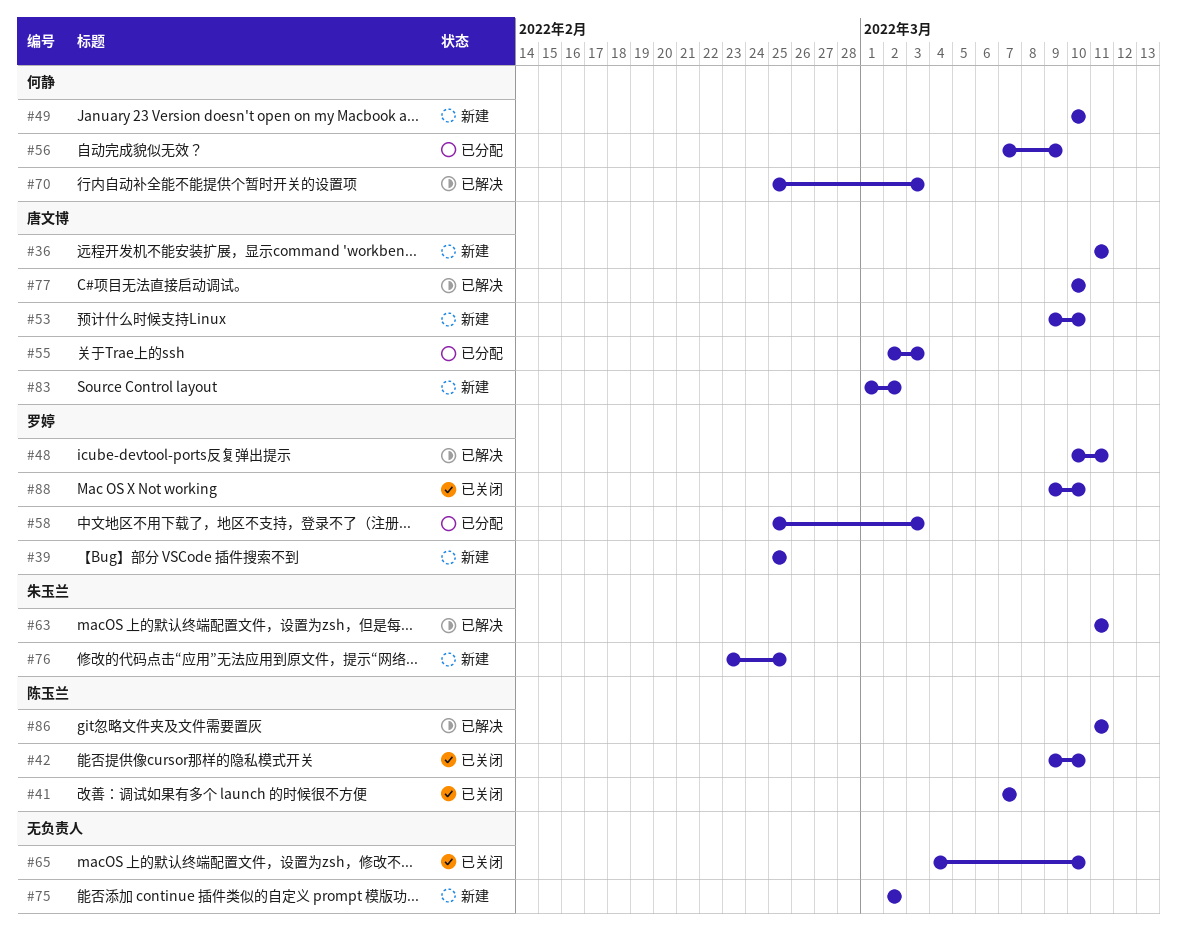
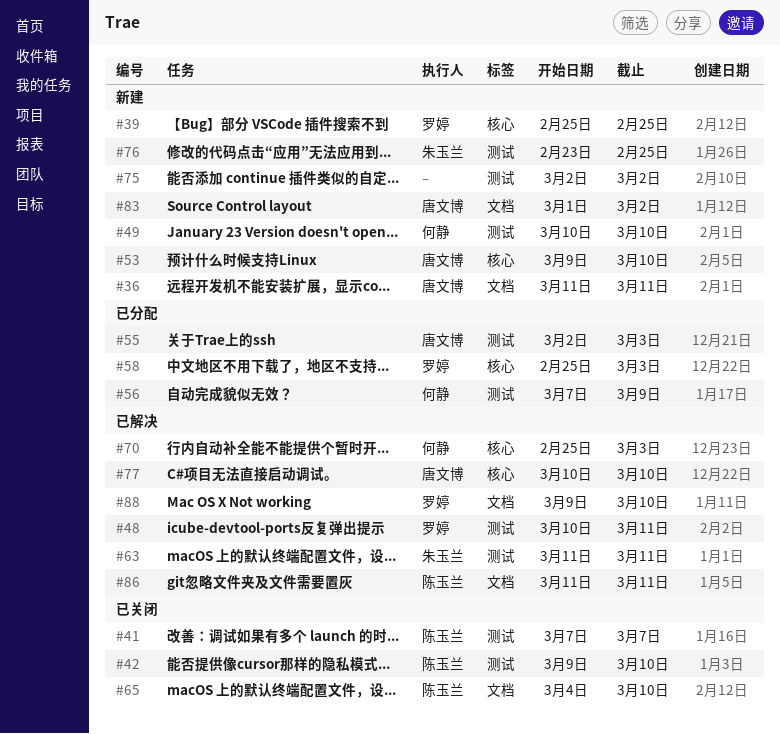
#65, owner: none -> 陈玉兰
#88, status: 已关闭 -> 已解决

